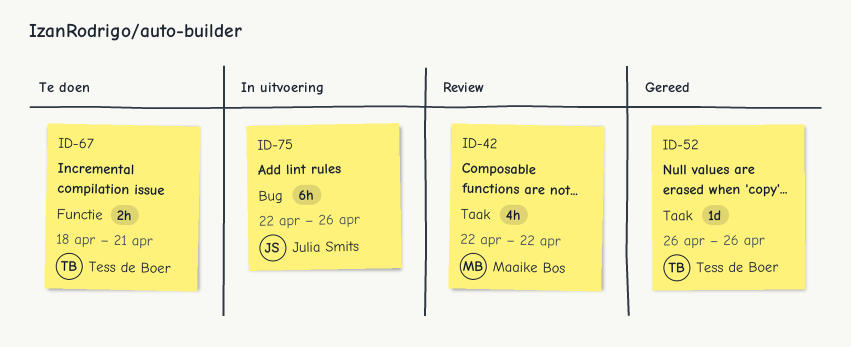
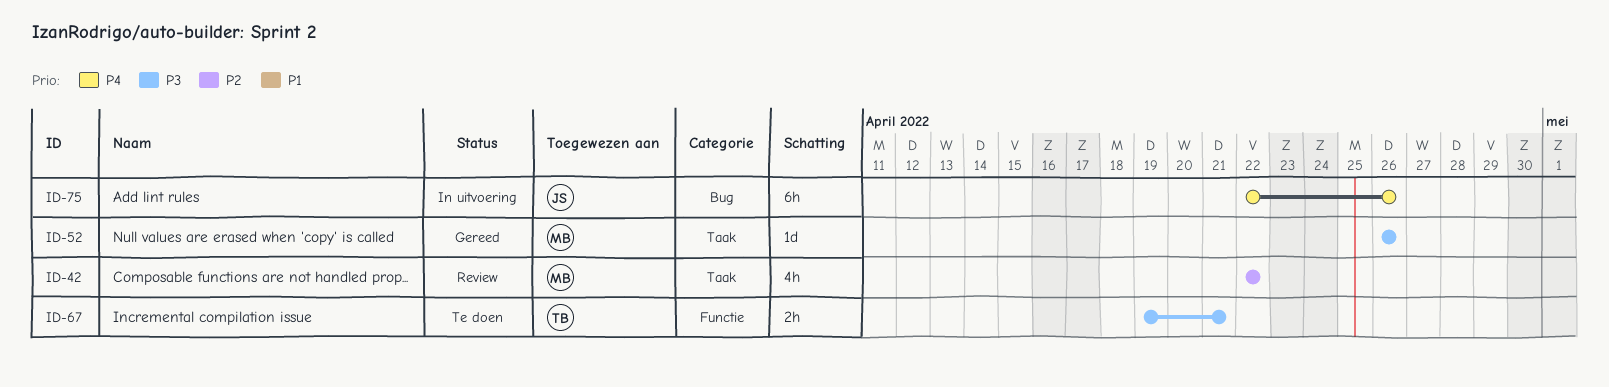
ID-52, owner: Tess de Boer -> Maaike Bos
ID-67, start: Apr 18 -> Apr 19

